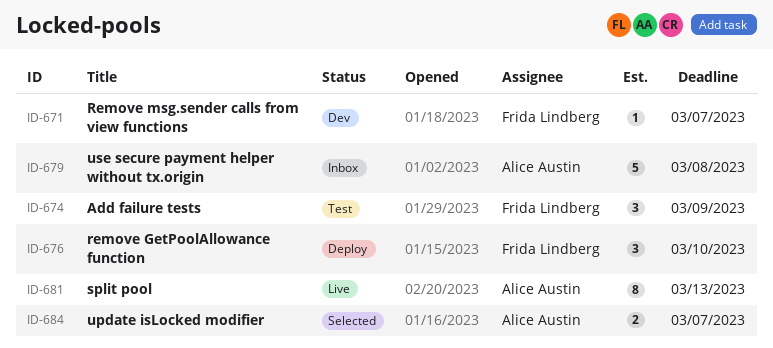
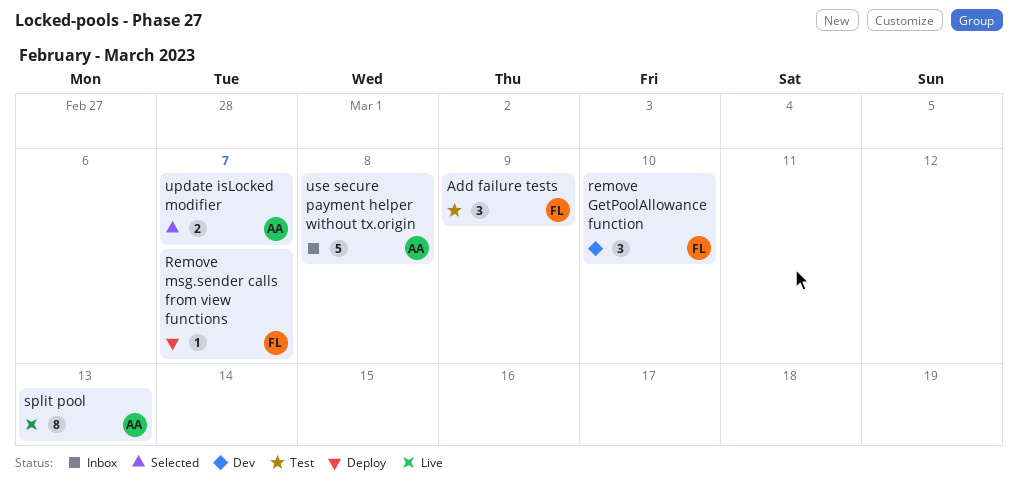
remove GetPoolAllowance function, status: Deploy -> Dev
Remove msg.sender calls from view functions, status: Dev -> Deploy

